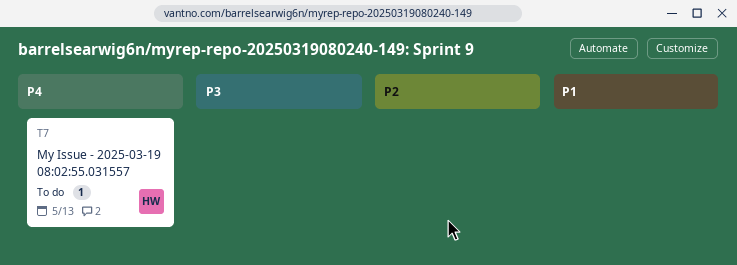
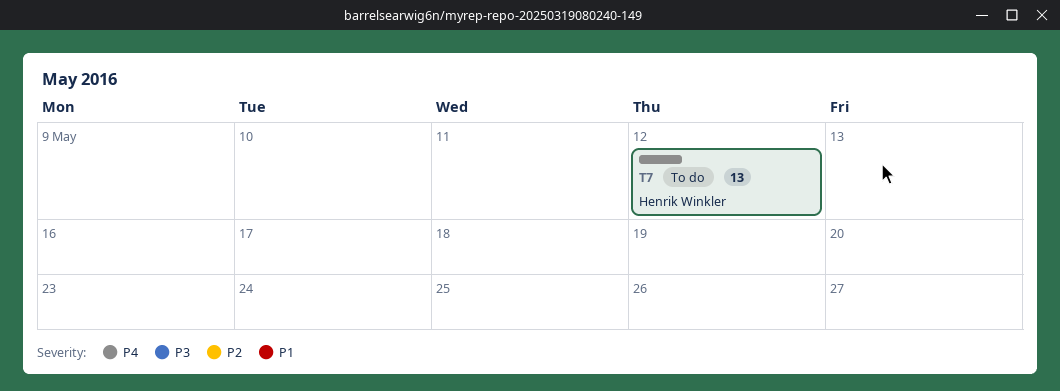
T7, estimate: 1 -> 13
T7, due: May 13 -> May 12

